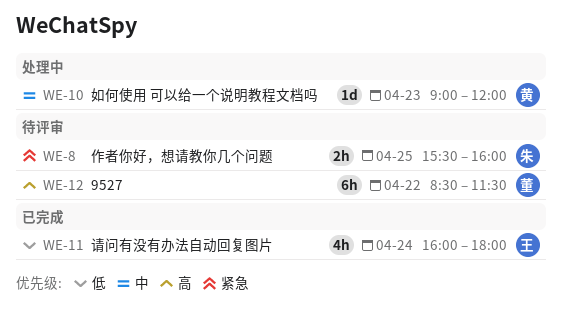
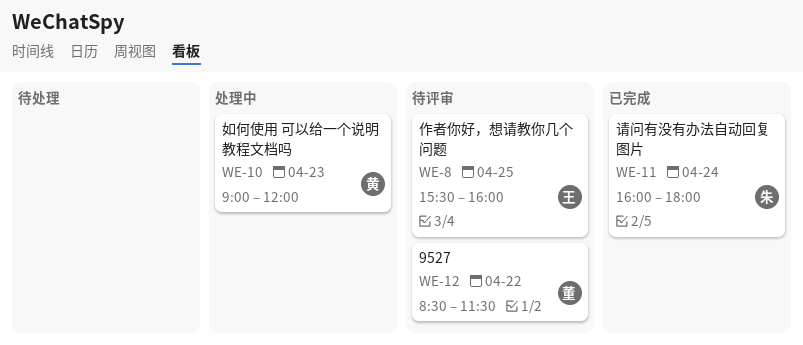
WE-8, owner: 朱 -> 王
WE-11, owner: 王 -> 朱

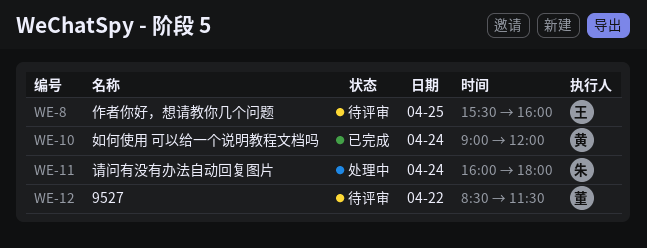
WE-10, status: 处理中 -> 已完成
WE-10, day: Apr 23 -> Apr 24
WE-11, status: 已完成 -> 处理中

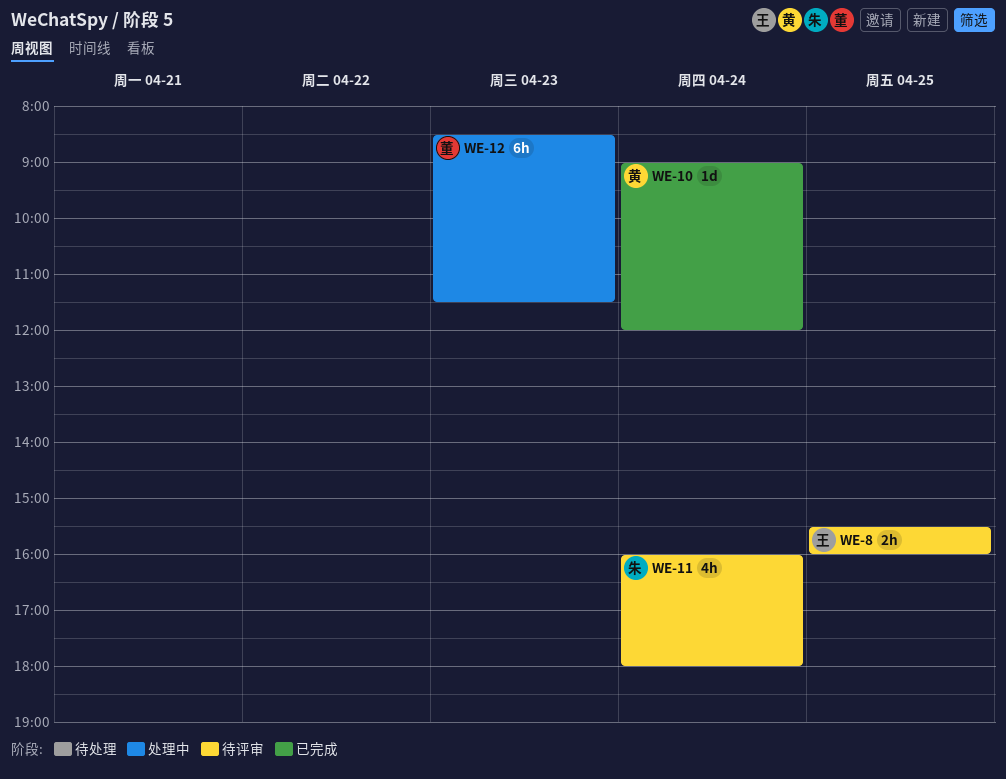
WE-11, status: 处理中 -> 待评审
WE-12, status: 待评审 -> 处理中
WE-12, day: Apr 22 -> Apr 23

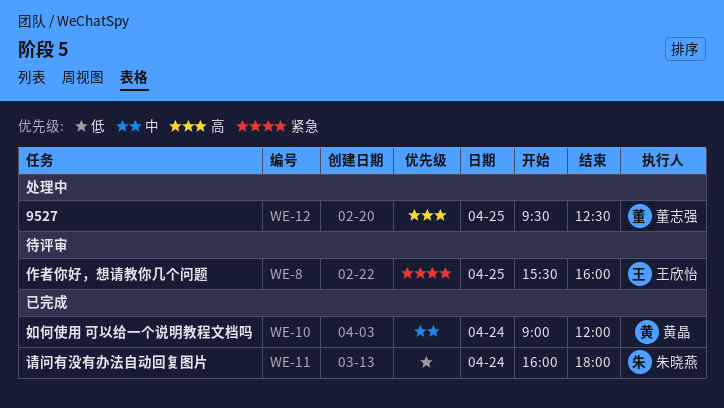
WE-11, status: 待评审 -> 已完成
WE-12, day: Apr 23 -> Apr 25
WE-12, begins: 08:30 -> 09:30
WE-12, ends: 11:30 -> 12:30

